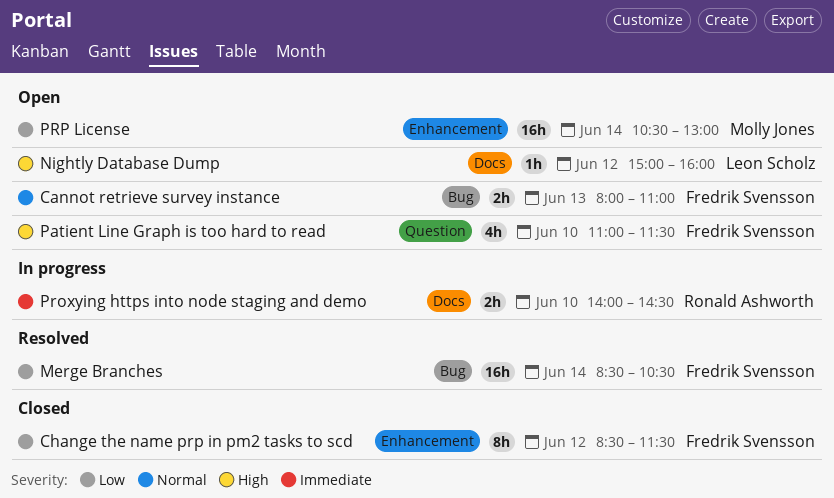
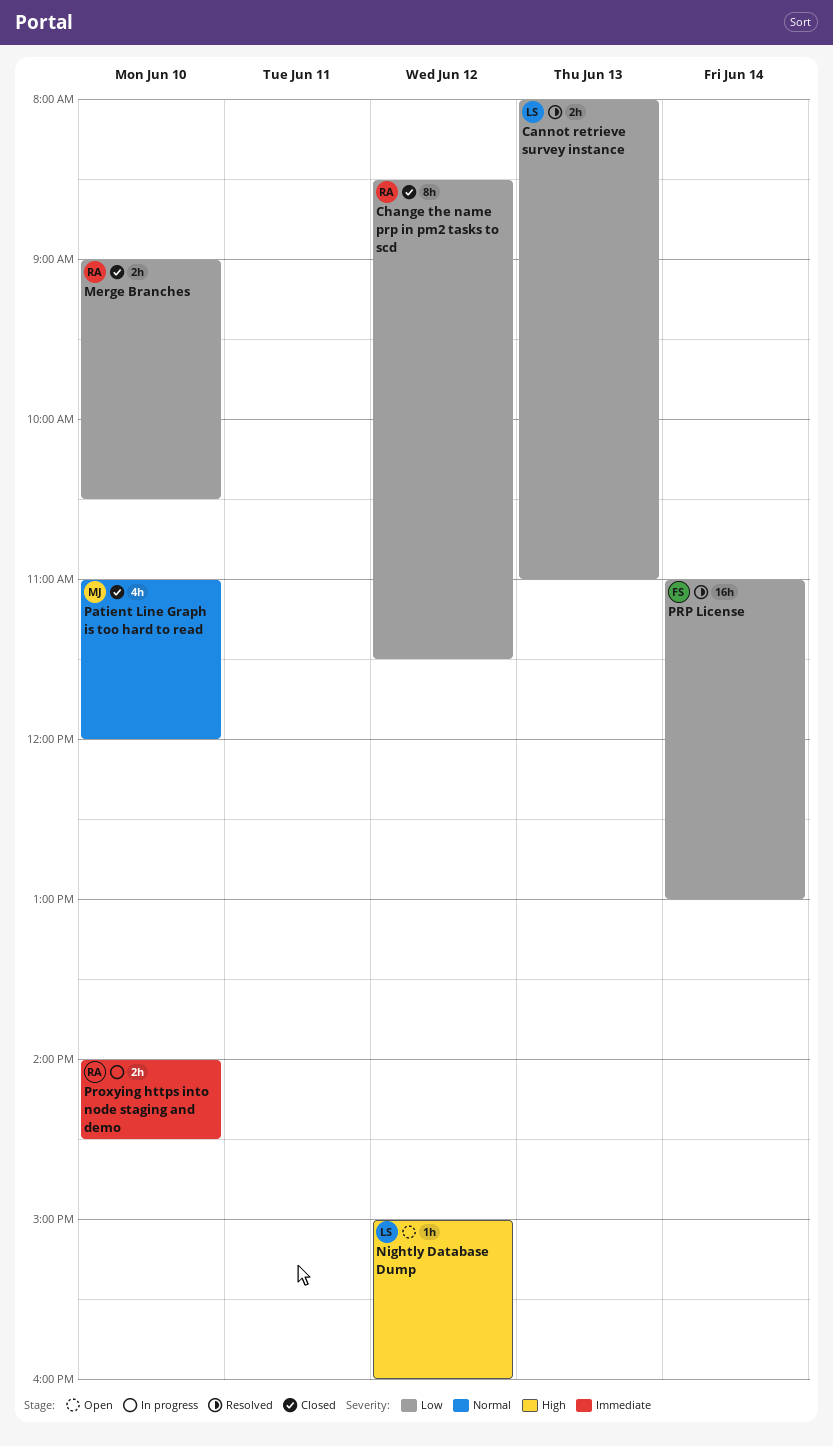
Cannot retrieve survey instance, status: Open -> Resolved
Cannot retrieve survey instance, owner: Fredrik Svensson -> Leon Scholz
Cannot retrieve survey instance, priority: Normal -> Low
Change the name prp in pm2 tasks to scd, owner: Fredrik Svensson -> Ronald Ashworth
Merge Branches, status: Resolved -> Closed
Merge Branches, owner: Fredrik Svensson -> Ronald Ashworth
Merge Branches, estimate: 16h -> 2h
Merge Branches, day: Jun 14 -> Jun 10
Merge Branches, begins: 08:30 -> 09:00
Patient Line Graph is too hard to read, status: Open -> Closed
Patient Line Graph is too hard to read, owner: Fredrik Svensson -> Molly Jones
Patient Line Graph is too hard to read, priority: High -> Normal
Patient Line Graph is too hard to read, ends: 11:30 -> 12:00
PRP License, status: Open -> Resolved
PRP License, owner: Molly Jones -> Fredrik Svensson
PRP License, begins: 10:30 -> 11:00

